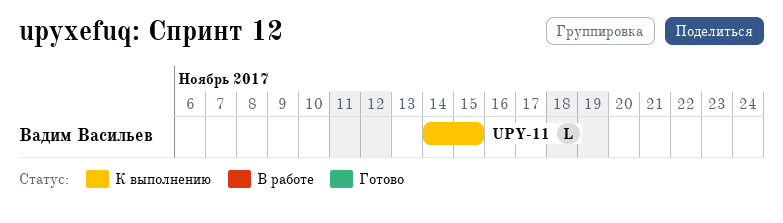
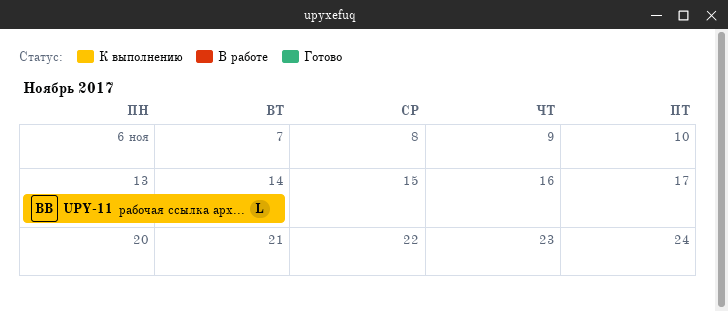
UPY-11, start: Nov 14 -> Nov 13
UPY-11, due: Nov 15 -> Nov 14

